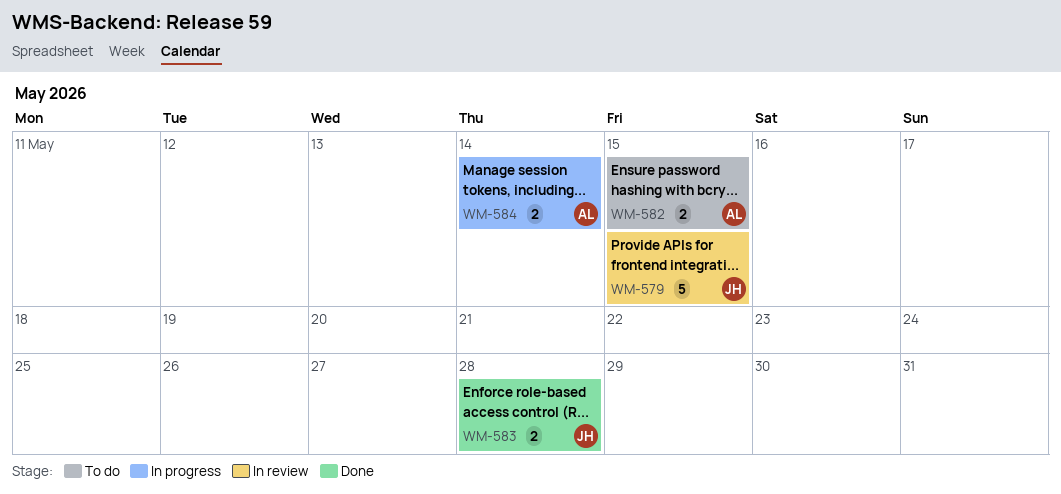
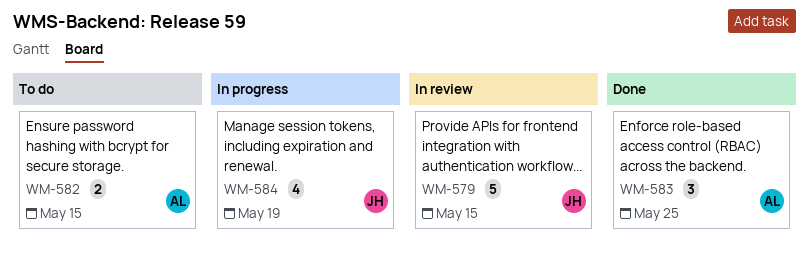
WM-583, owner: JH -> AL
WM-583, estimate: 2 -> 3
WM-583, due: May 28 -> May 25
WM-584, owner: AL -> JH
WM-584, estimate: 2 -> 4
WM-584, due: May 14 -> May 19

